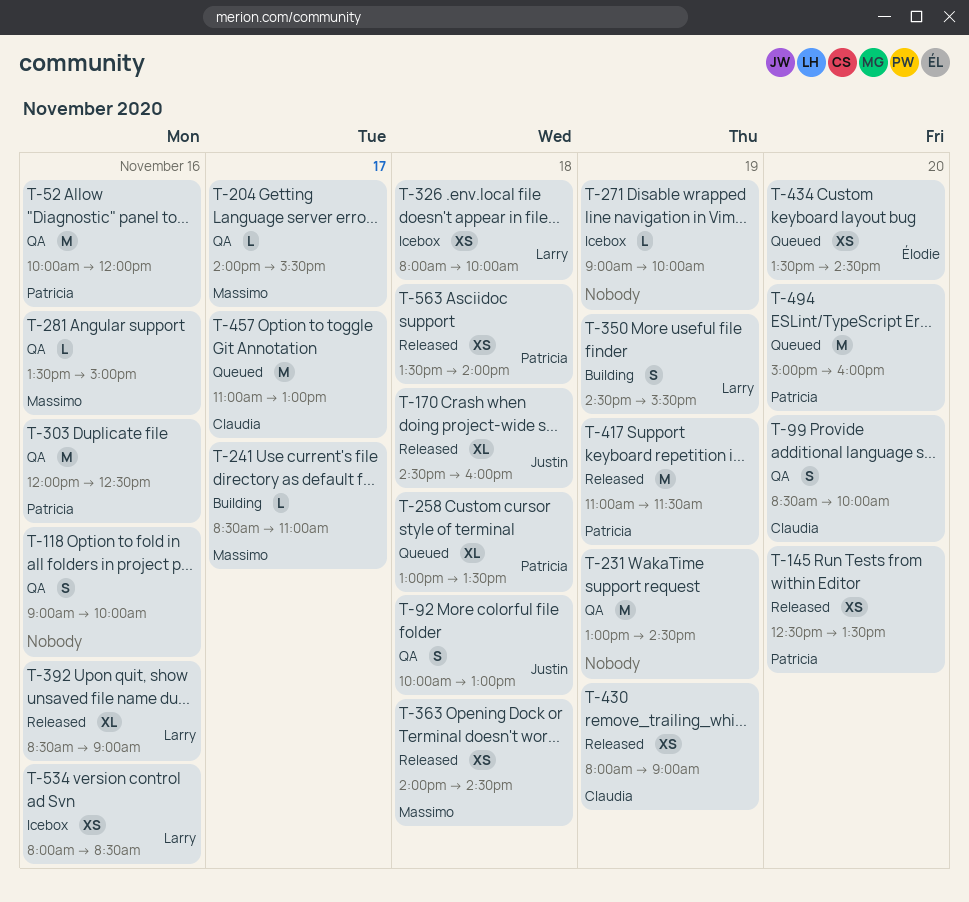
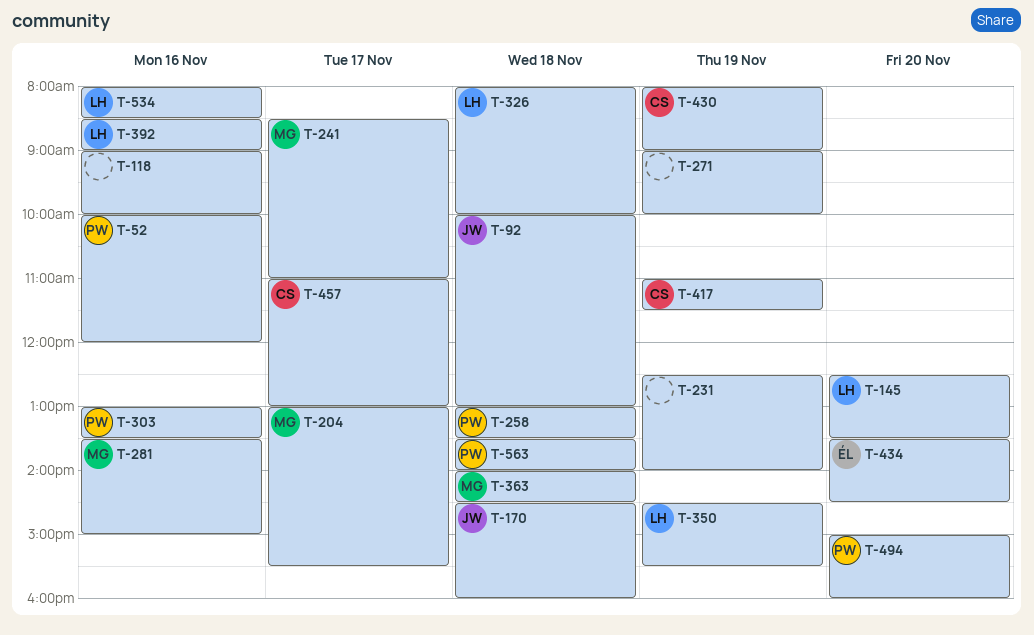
T-99: present -> none
T-145, owner: Patricia -> Larry
T-204, begins: 14:00 -> 13:00
T-231, begins: 13:00 -> 12:30
T-231, ends: 14:30 -> 14:00
T-303, begins: 12:00 -> 13:00
T-303, ends: 12:30 -> 13:30
T-417, owner: Patricia -> Claudia

